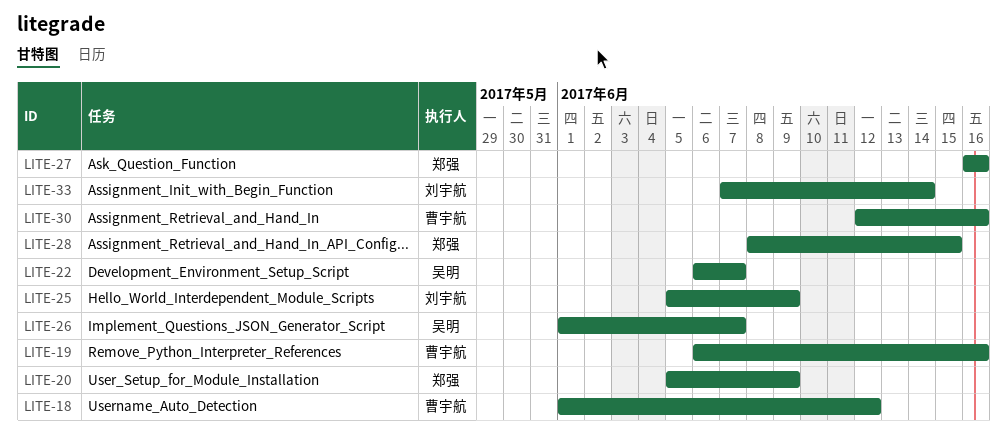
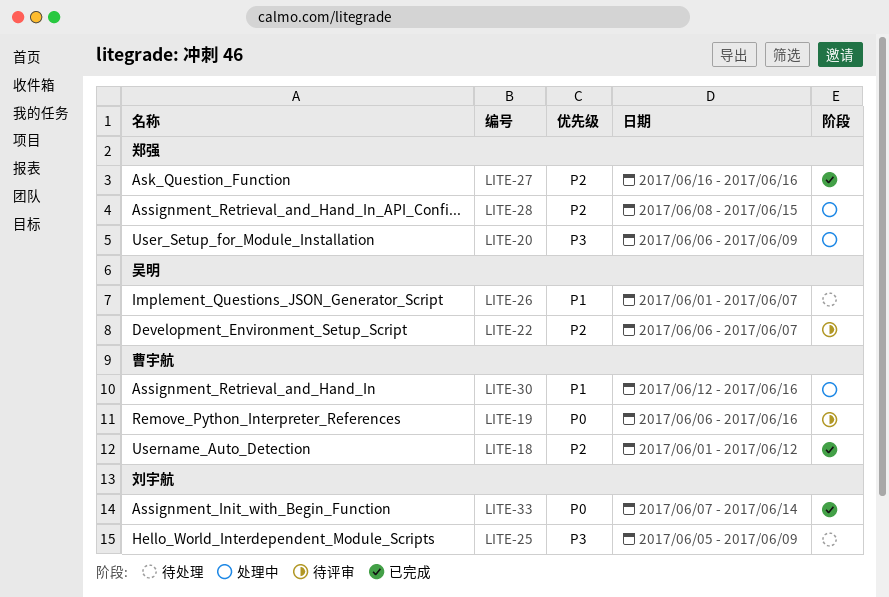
LITE-20, start: Jun 5 -> Jun 6

